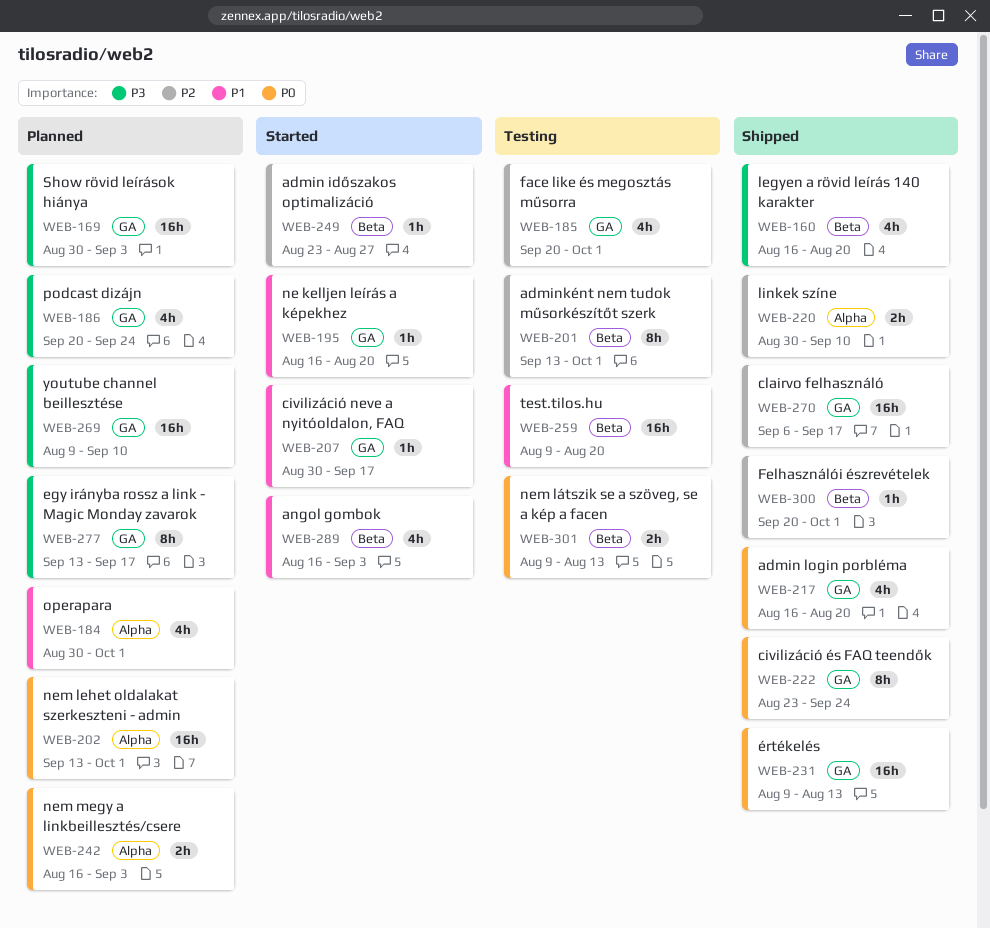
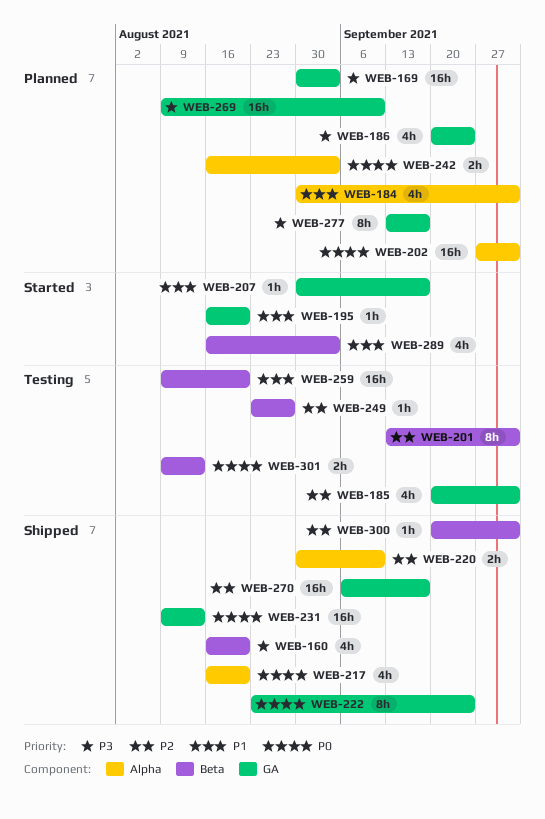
WEB-202, start: Sep 13 -> Sep 27
WEB-217, label: GA -> Alpha
WEB-249, status: Started -> Testing

